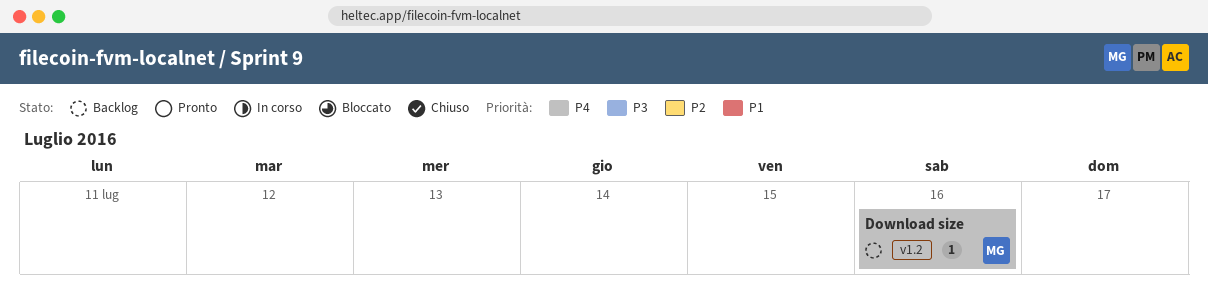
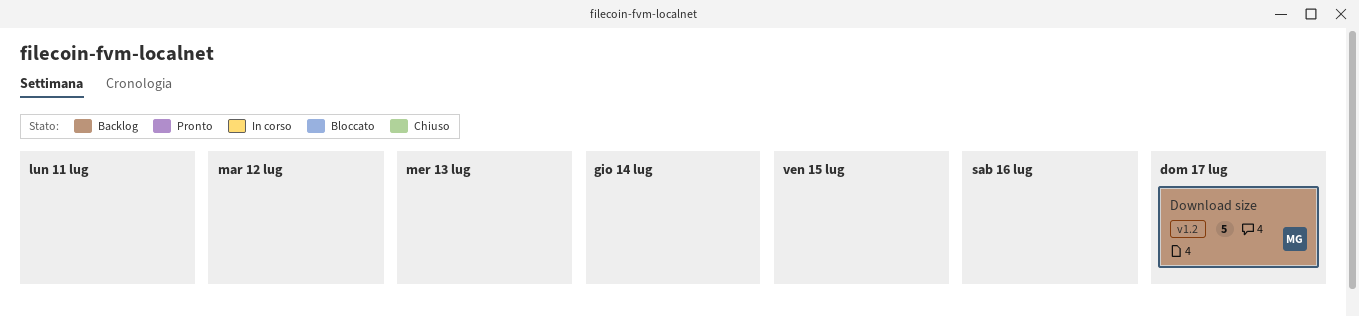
Download size, estimate: 1 -> 5
Download size, due: Jul 16 -> Jul 17

